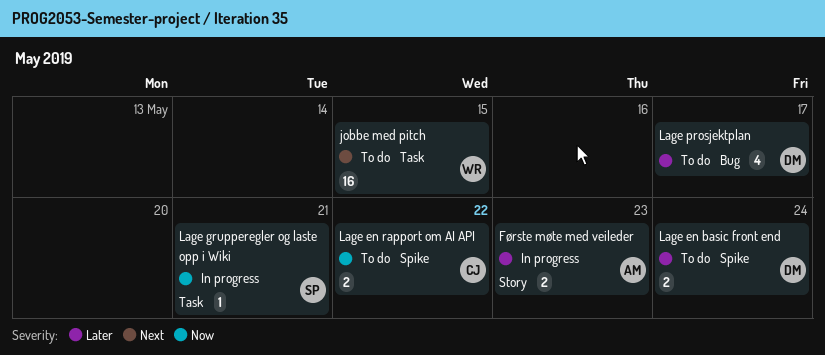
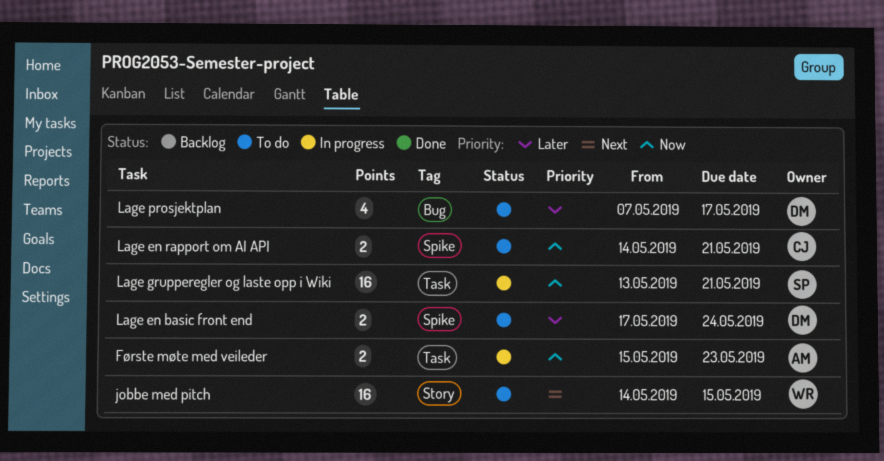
Første møte med veileder, priority: Later -> Now
Første møte med veileder, label: Story -> Task
jobbe med pitch, label: Task -> Story
Lage en rapport om AI API, due: May 22 -> May 21
Lage grupperegler og laste opp i Wiki, estimate: 1 -> 16

